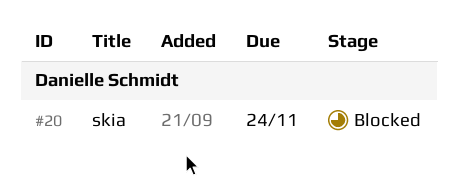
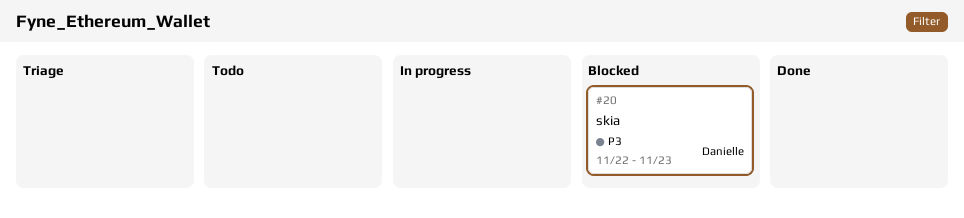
#20, due: Nov 24 -> Nov 23

